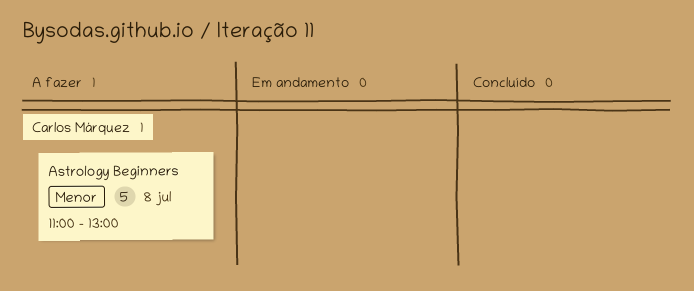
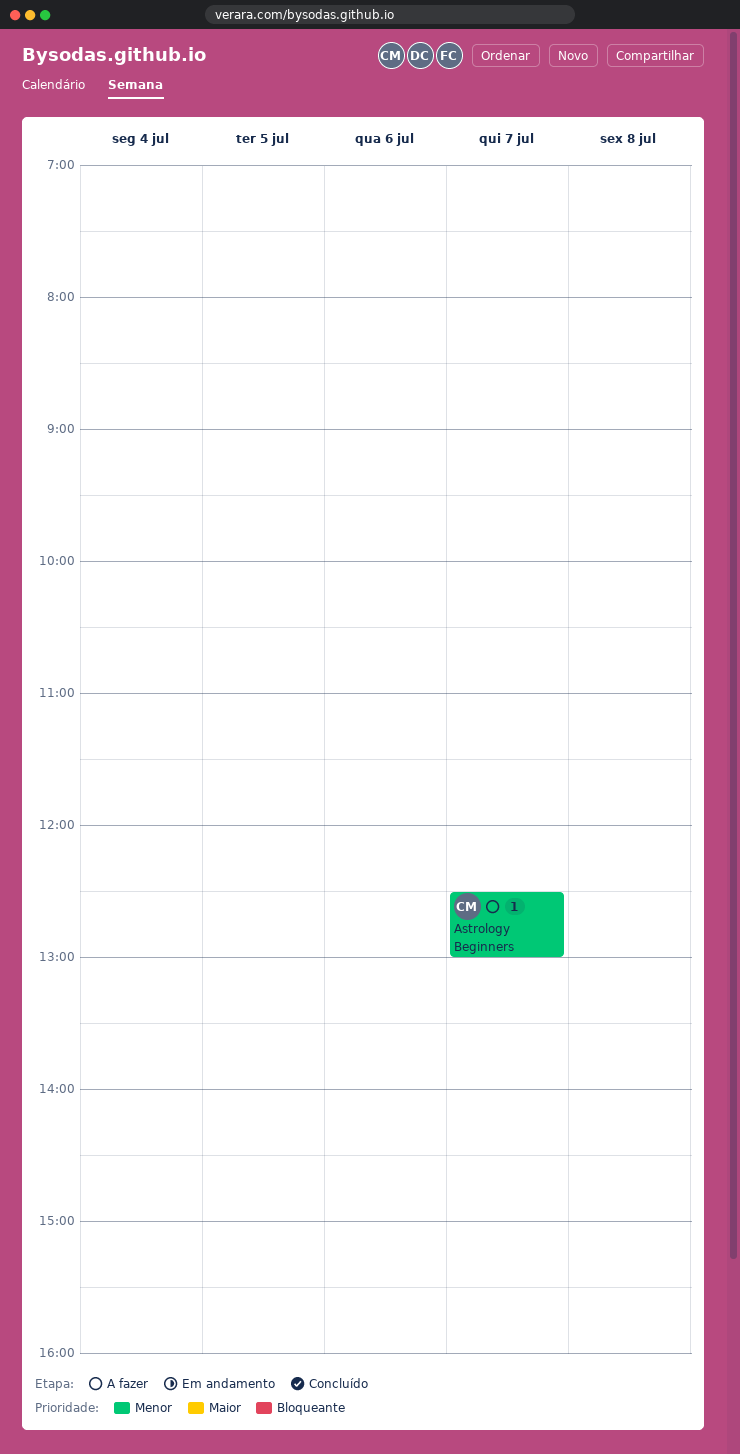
Astrology Beginners, estimate: 5 -> 1
Astrology Beginners, day: Jul 8 -> Jul 7
Astrology Beginners, begins: 11:00 -> 12:30

